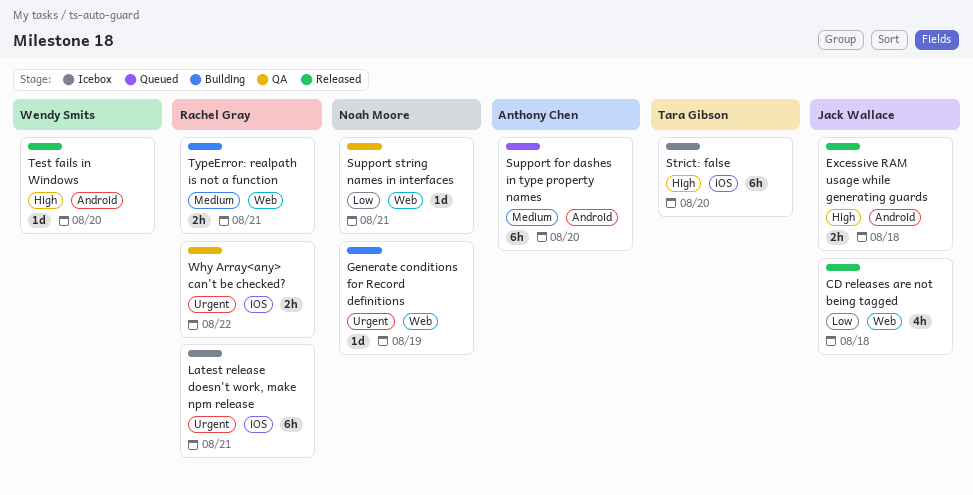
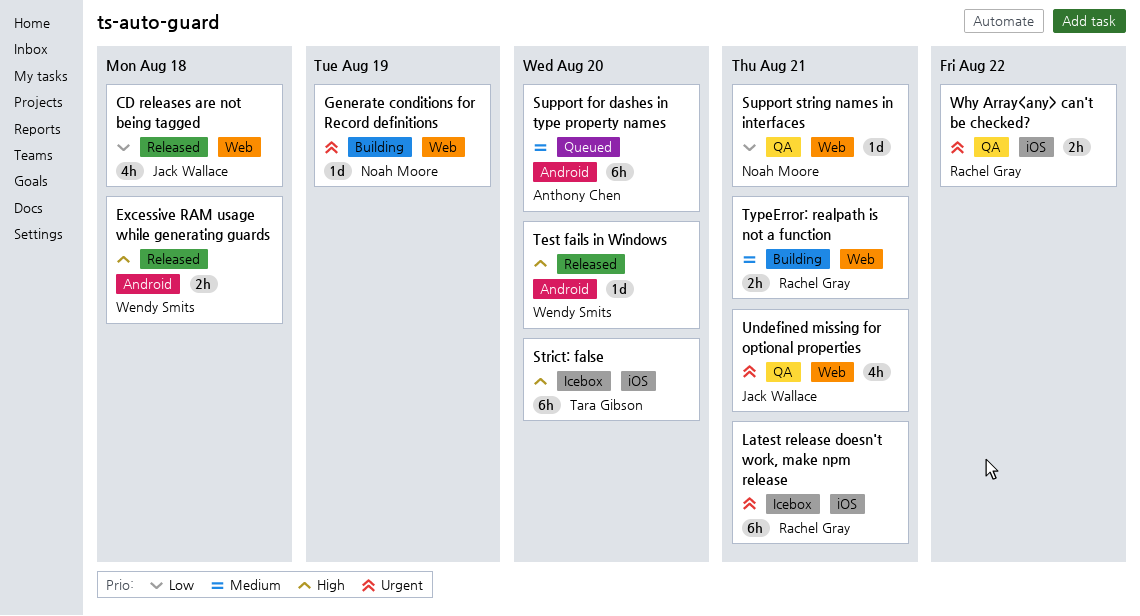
Excessive RAM usage while generating guards, owner: Jack Wallace -> Wendy Smits
Undefined missing for optional properties: none -> present

